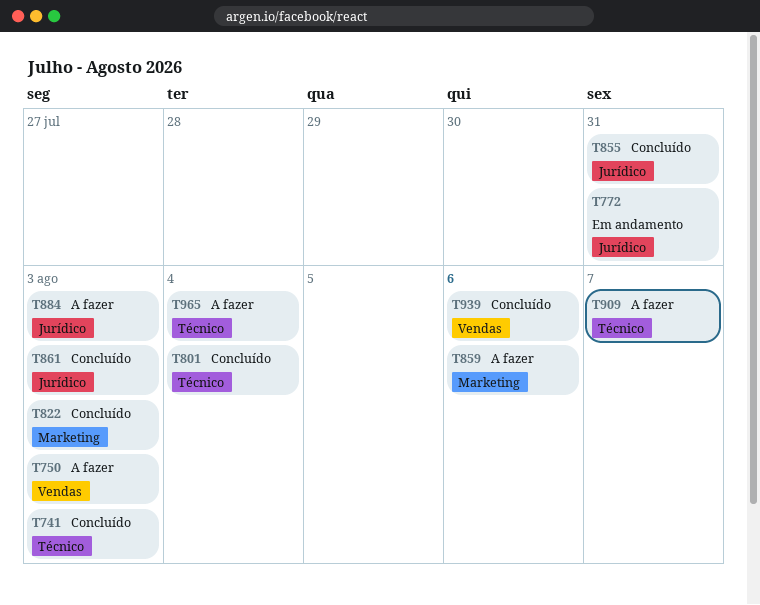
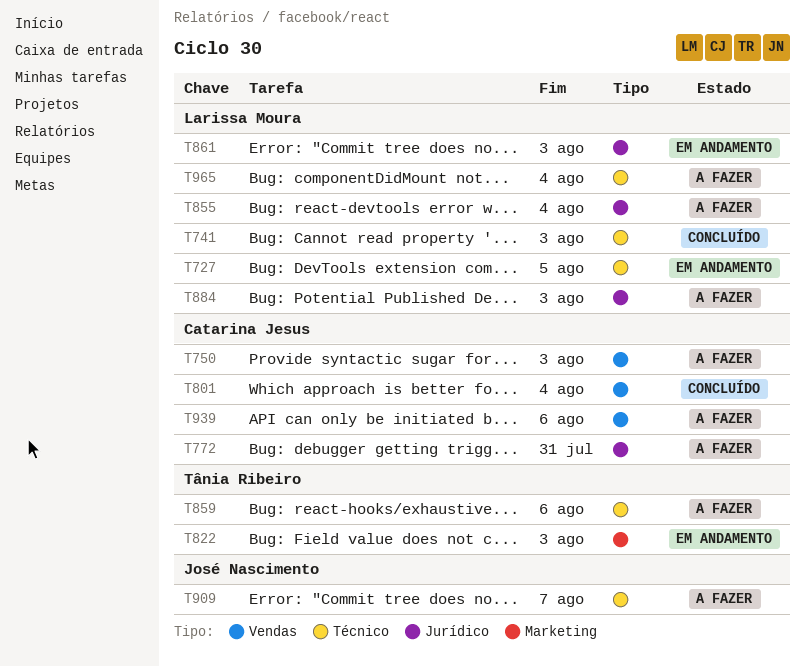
T727: none -> present
T772, status: Em andamento -> A fazer
T801, label: Técnico -> Vendas
T822, status: Concluído -> Em andamento
T855, status: Concluído -> A fazer
T855, due: Jul 31 -> Aug 4
T859, label: Marketing -> Técnico
T861, status: Concluído -> Em andamento
T939, status: Concluído -> A fazer

